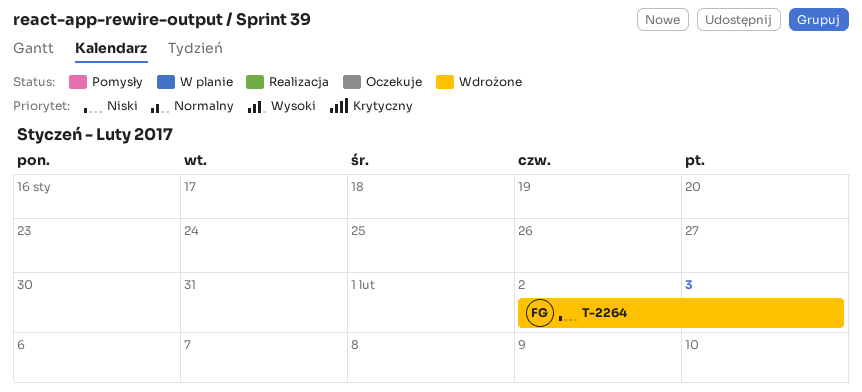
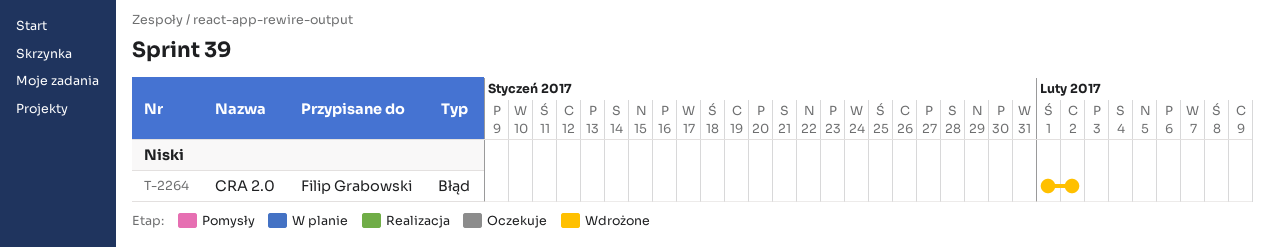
T-2264, start: Feb 2 -> Feb 1
T-2264, due: Feb 3 -> Feb 2

